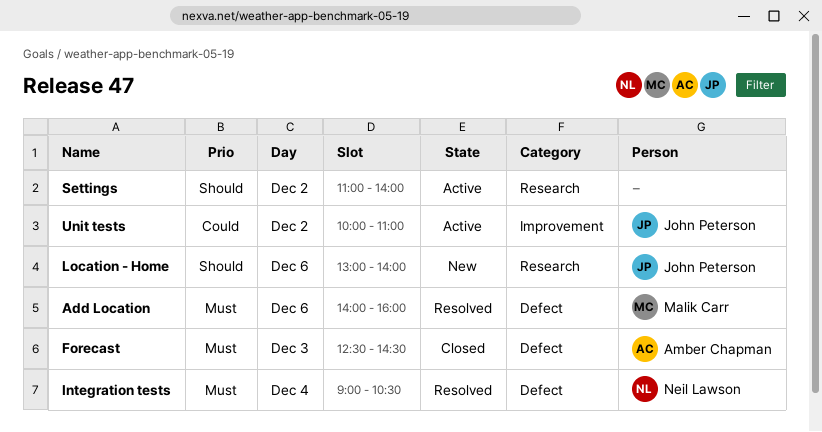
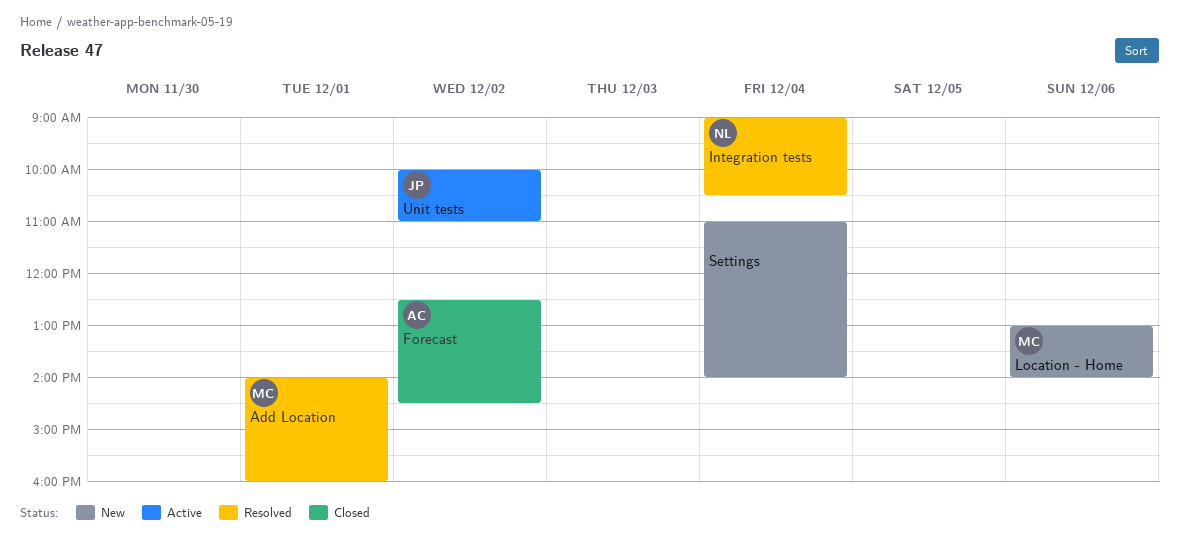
Add Location, day: Dec 6 -> Dec 1
Forecast, day: Dec 3 -> Dec 2
Location - Home, owner: John Peterson -> Malik Carr
Settings, status: Active -> New
Settings, day: Dec 2 -> Dec 4

